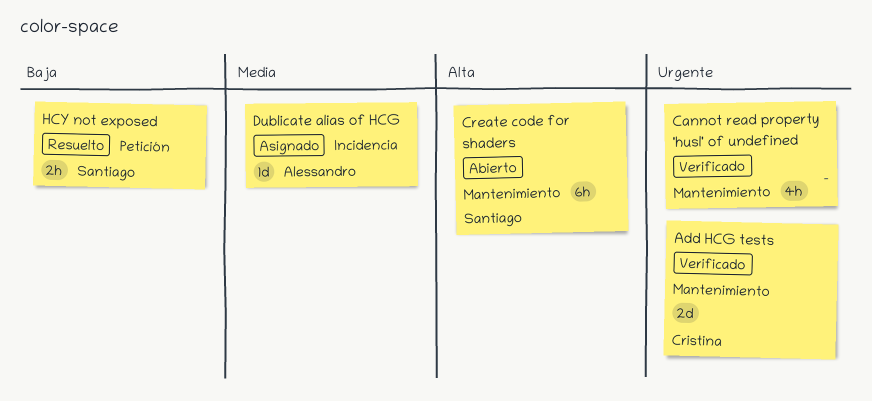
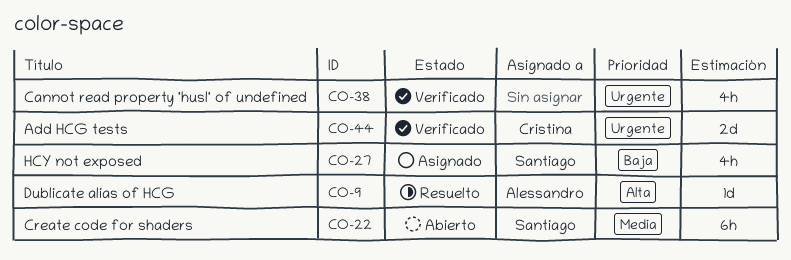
Create code for shaders, priority: Alta -> Media
Dublicate alias of HCG, status: Asignado -> Resuelto
Dublicate alias of HCG, priority: Media -> Alta
HCY not exposed, status: Resuelto -> Asignado
HCY not exposed, estimate: 2h -> 4h

